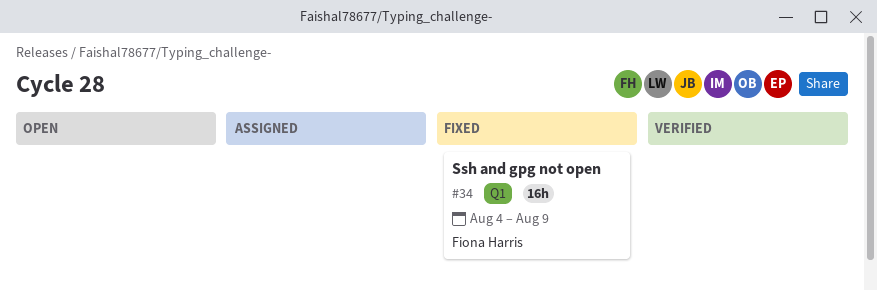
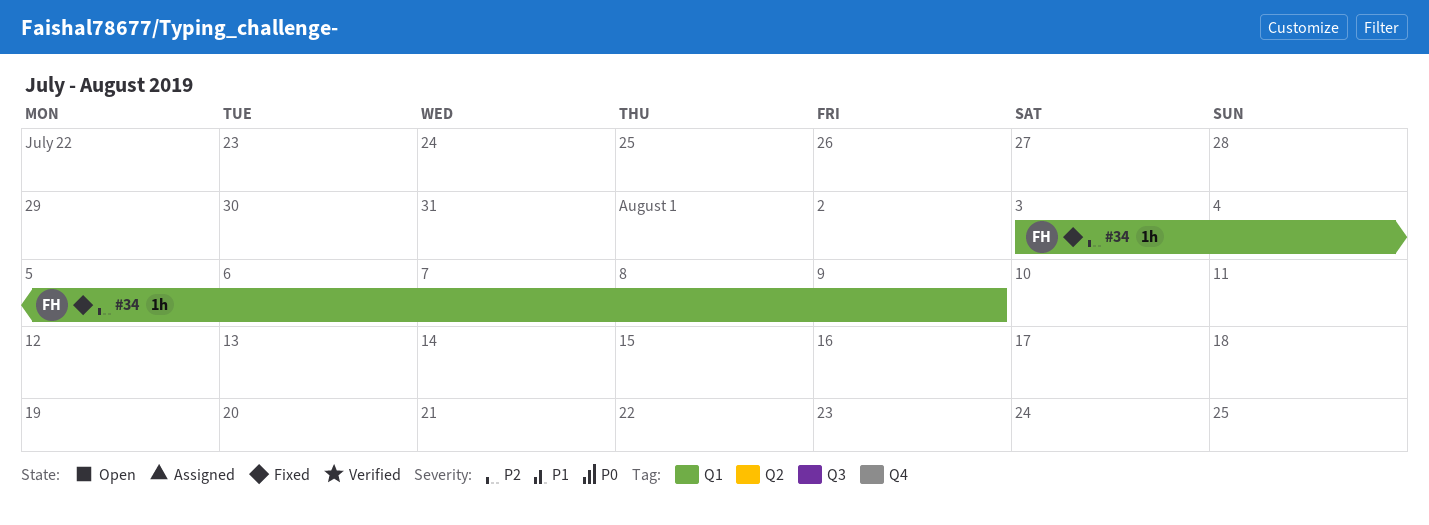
#34, estimate: 16h -> 1h
#34, start: Aug 4 -> Aug 3

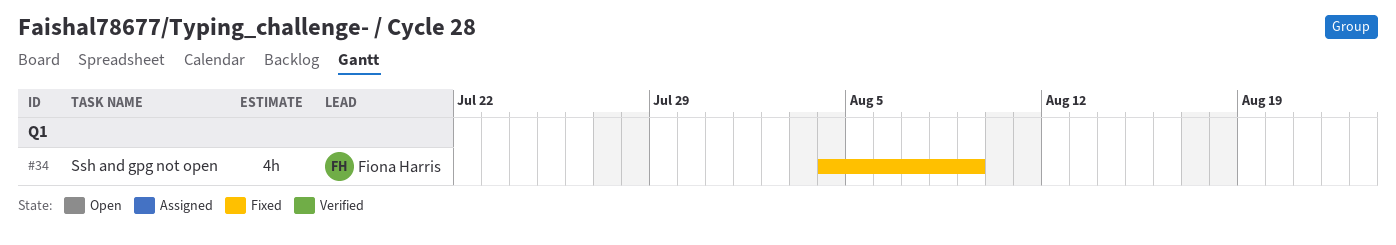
#34, estimate: 1h -> 4h
#34, start: Aug 3 -> Aug 4

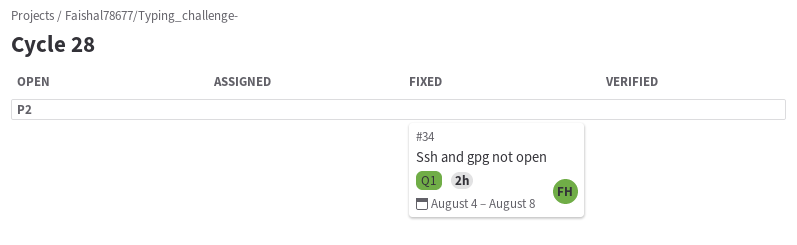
#34, estimate: 4h -> 2h
#34, due: Aug 9 -> Aug 8

